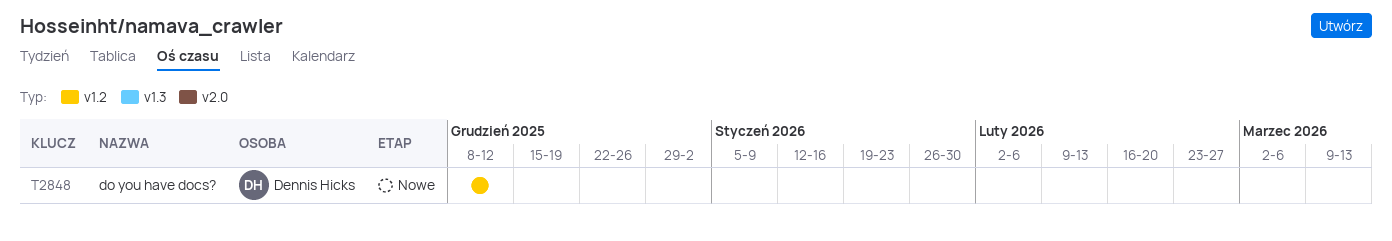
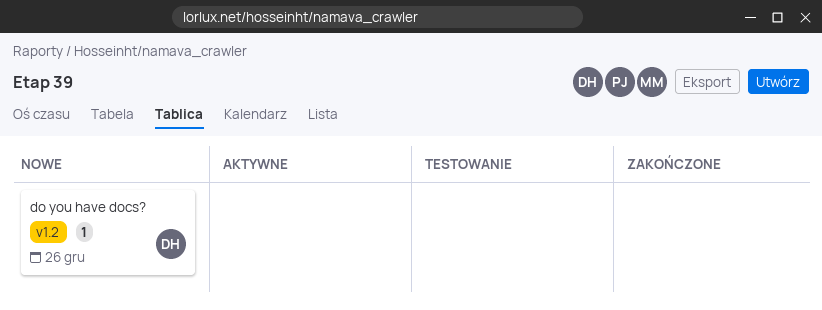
do you have docs?, due: Dec 12 -> Dec 26

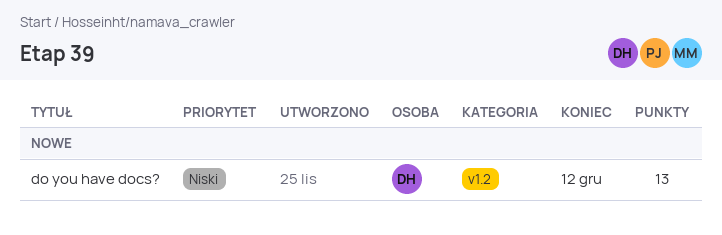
do you have docs?, estimate: 1 -> 13
do you have docs?, due: Dec 26 -> Dec 12

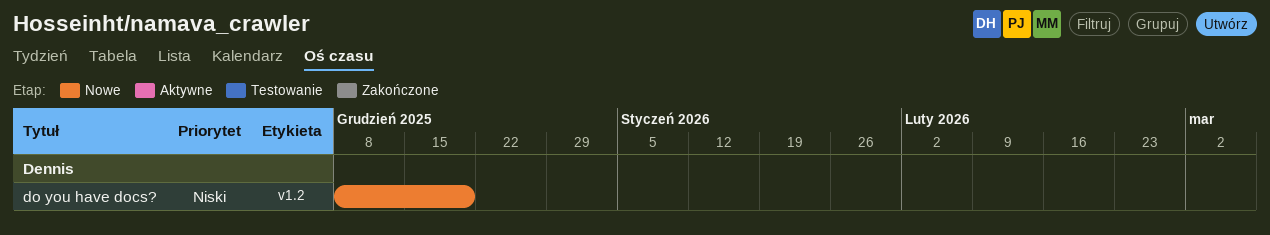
do you have docs?, due: Dec 12 -> Dec 19

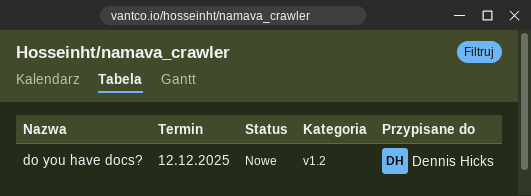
do you have docs?, due: Dec 19 -> Dec 12

